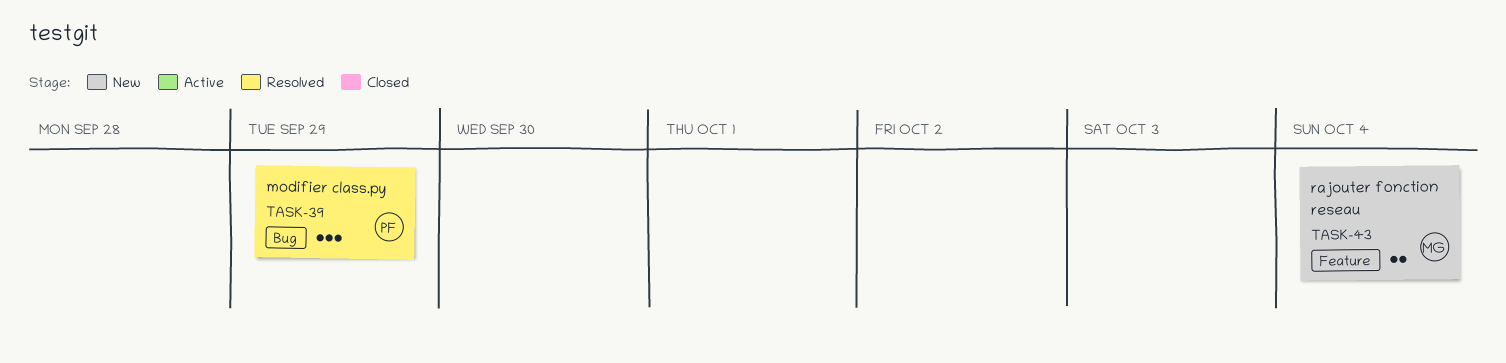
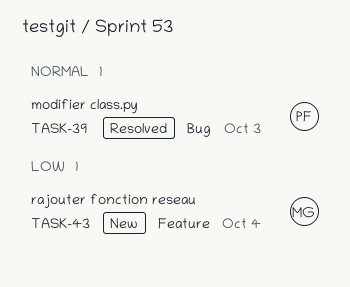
TASK-39, due: Sep 29 -> Oct 3

